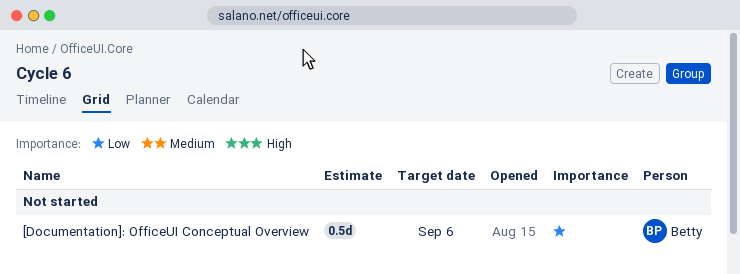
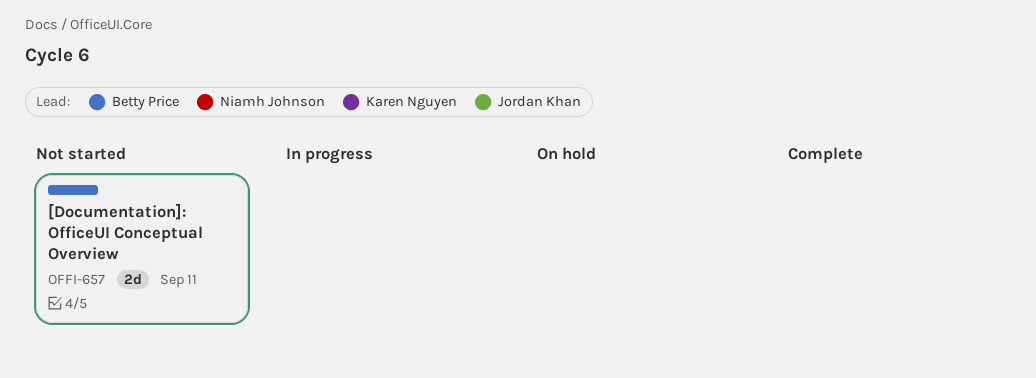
[Documentation]: OfficeUI Conceptual Overview, estimate: 0.5d -> 2d
[Documentation]: OfficeUI Conceptual Overview, due: Sep 6 -> Sep 11

